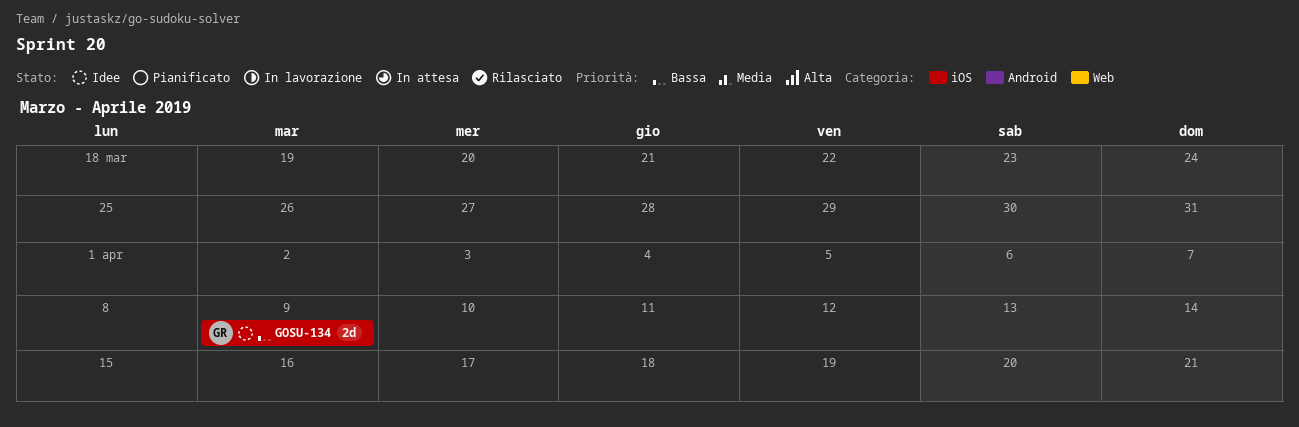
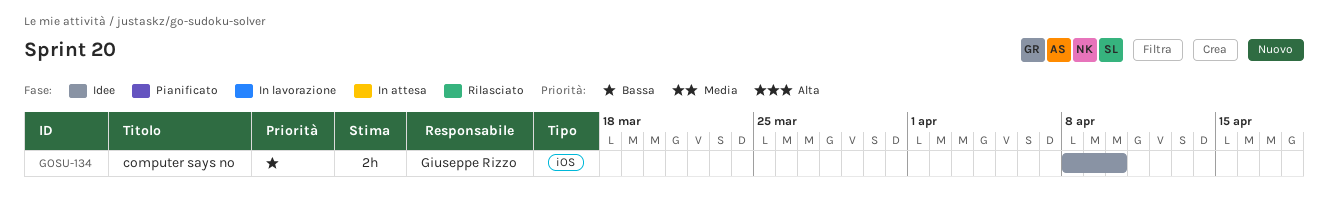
GOSU-134, estimate: 2d -> 2h
GOSU-134, start: Apr 9 -> Apr 8
GOSU-134, due: Apr 9 -> Apr 10

